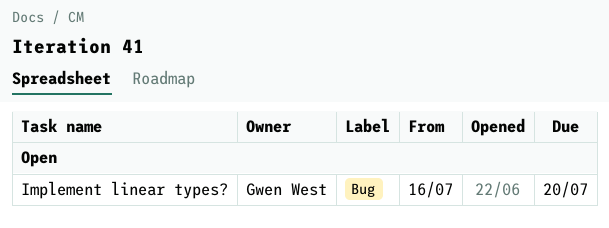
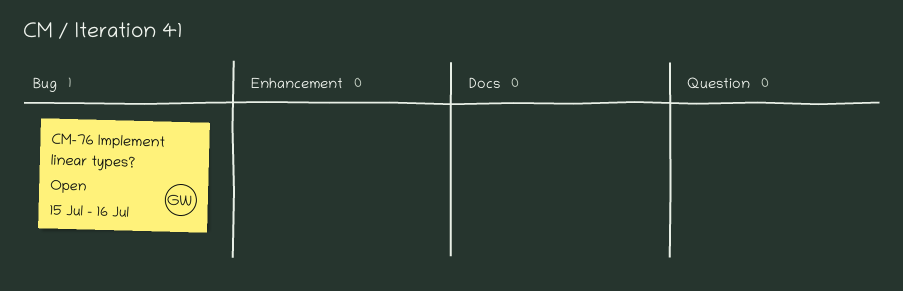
Implement linear types?, start: Jul 16 -> Jul 15
Implement linear types?, due: Jul 20 -> Jul 16

